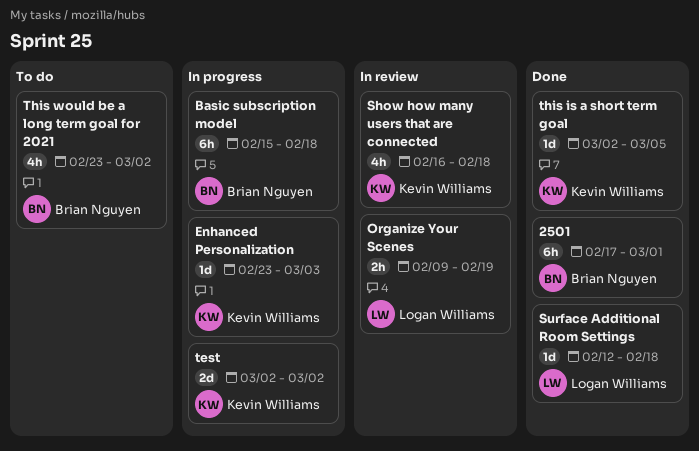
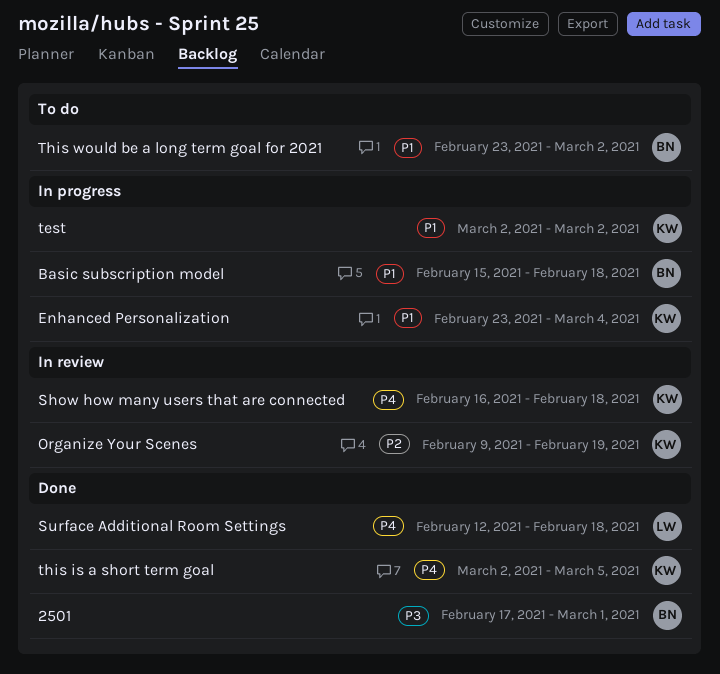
Enhanced Personalization, due: Mar 3 -> Mar 4
Organize Your Scenes, owner: Logan Williams -> Kevin Williams

